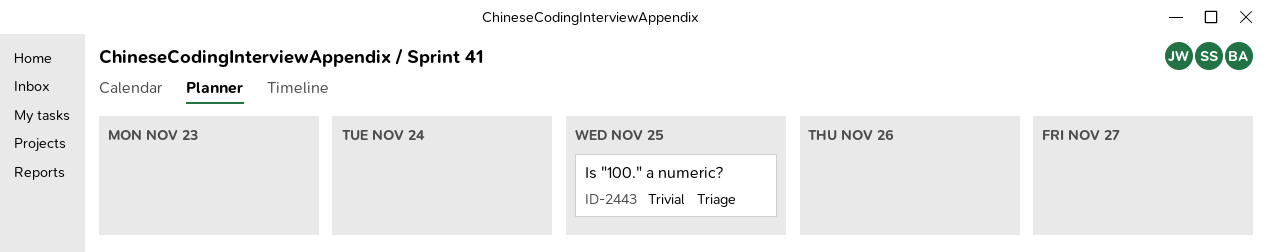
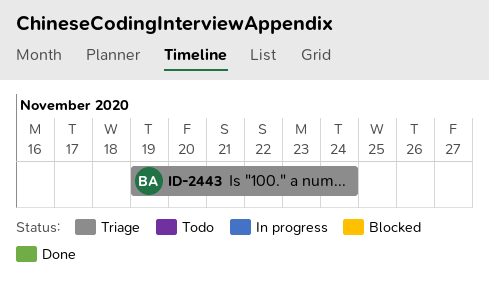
ID-2443, due: Nov 25 -> Nov 24

